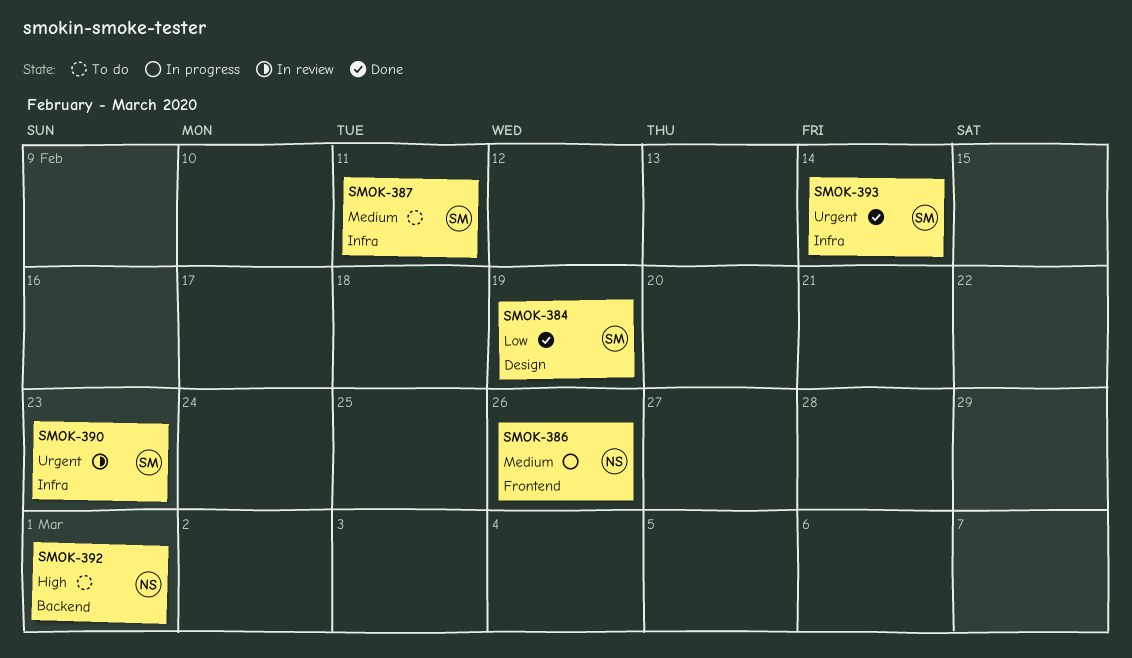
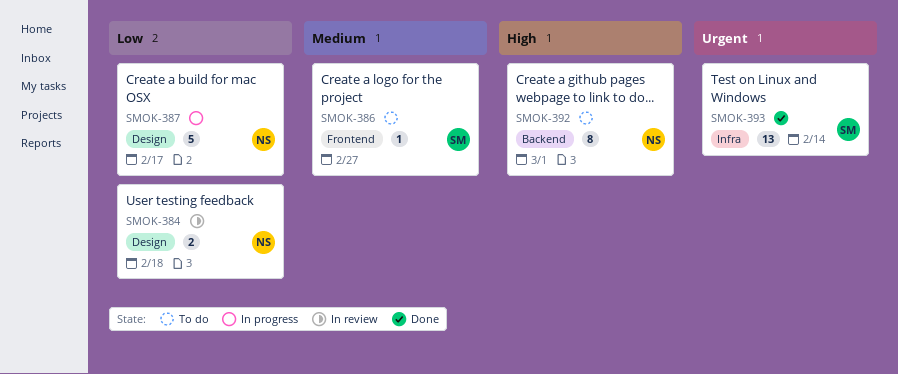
SMOK-384, status: Done -> In review
SMOK-384, owner: SM -> NS
SMOK-384, due: Feb 19 -> Feb 18
SMOK-386, status: In progress -> To do
SMOK-386, owner: NS -> SM
SMOK-386, due: Feb 26 -> Feb 27
SMOK-387, status: To do -> In progress
SMOK-387, owner: SM -> NS
SMOK-387, priority: Medium -> Low
SMOK-387, label: Infra -> Design
SMOK-387, due: Feb 11 -> Feb 17
SMOK-390: present -> none

